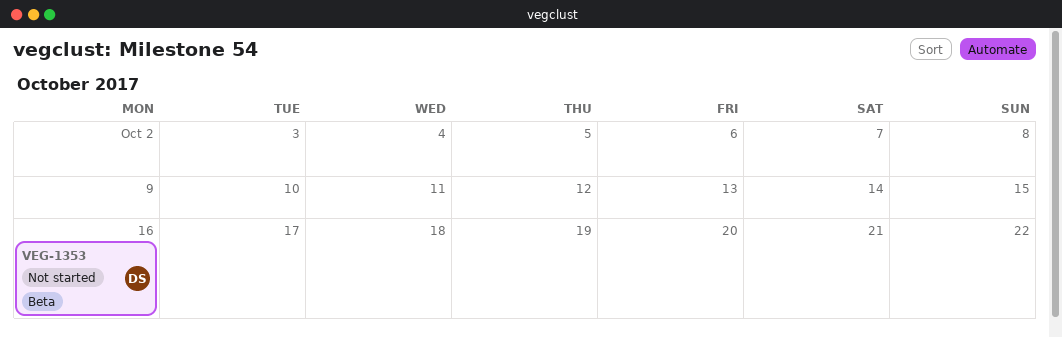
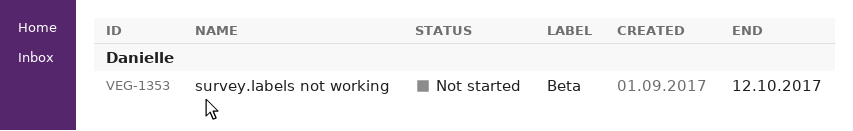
VEG-1353, due: Oct 16 -> Oct 12

